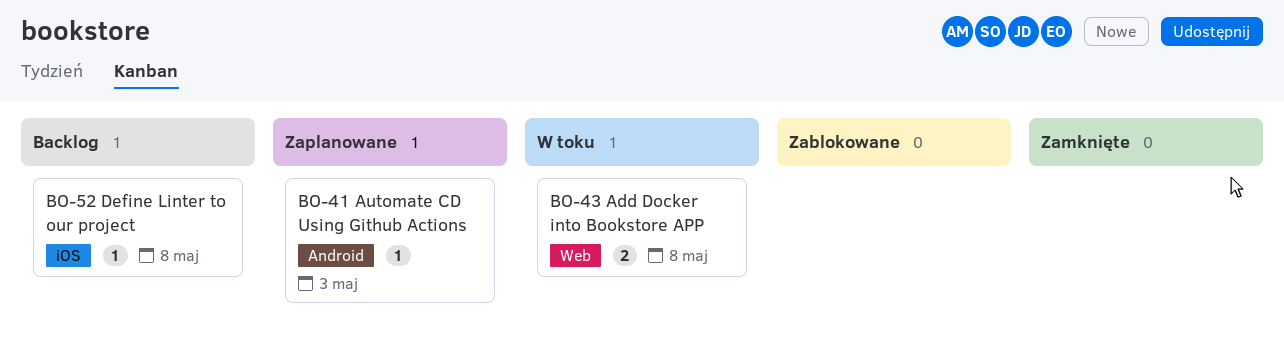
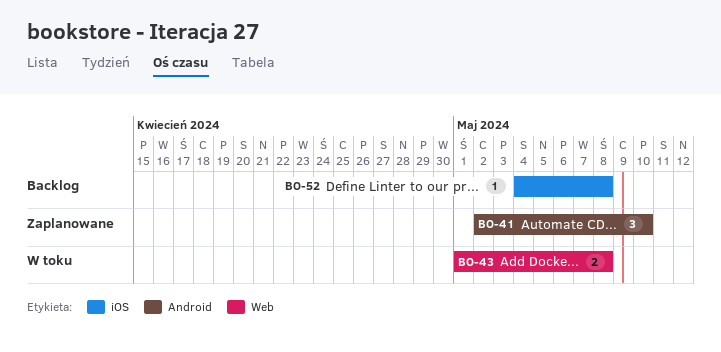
BO-41, estimate: 1 -> 3
BO-41, due: May 3 -> May 10

